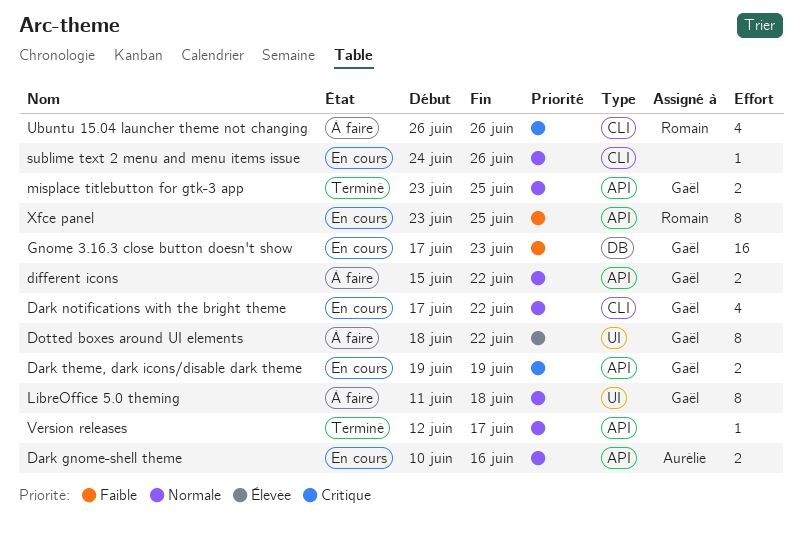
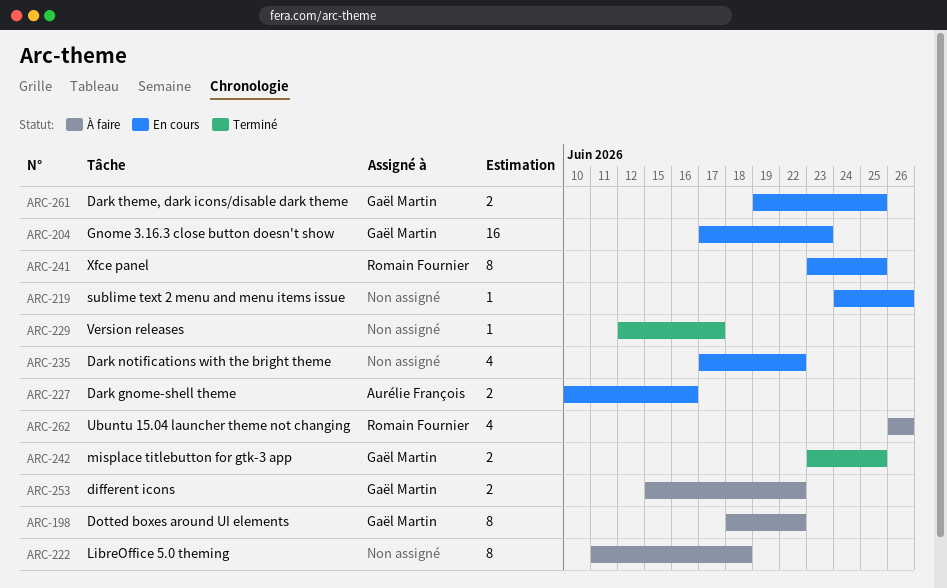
Dark notifications with the bright theme, owner: Gaël Martin -> none
Dark theme, dark icons/disable dark theme, due: Jun 19 -> Jun 25
LibreOffice 5.0 theming, owner: Gaël Martin -> none

